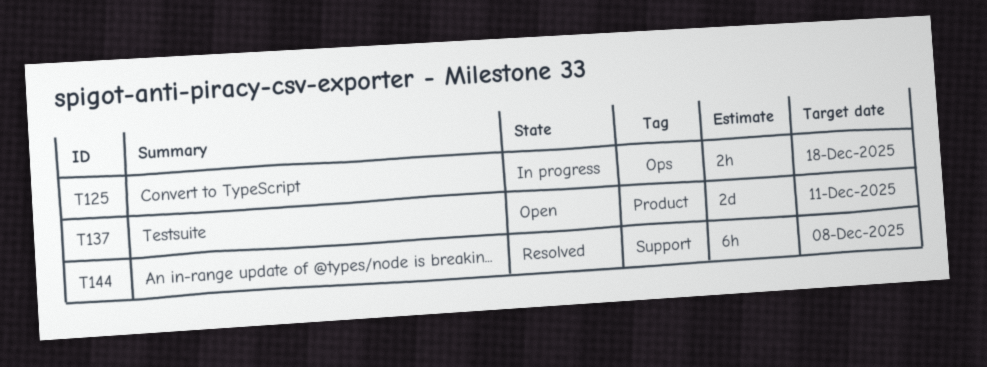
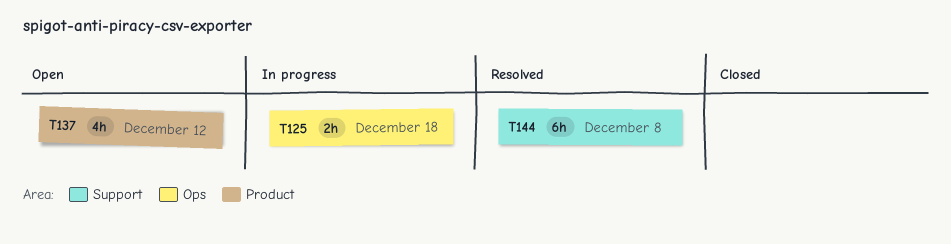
T137, estimate: 2d -> 4h
T137, due: Dec 11 -> Dec 12

